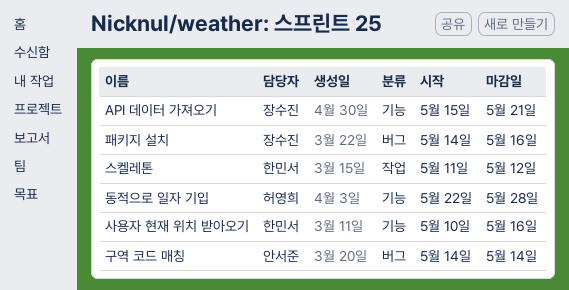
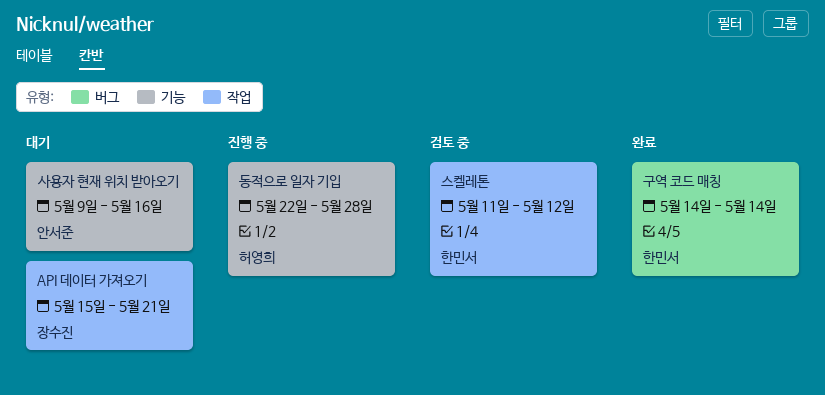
API 데이터 가져오기, label: 기능 -> 작업
구역 코드 매칭, owner: 안서준 -> 한민서
사용자 현재 위치 받아오기, owner: 한민서 -> 안서준
사용자 현재 위치 받아오기, start: May 10 -> May 9
패키지 설치: present -> none

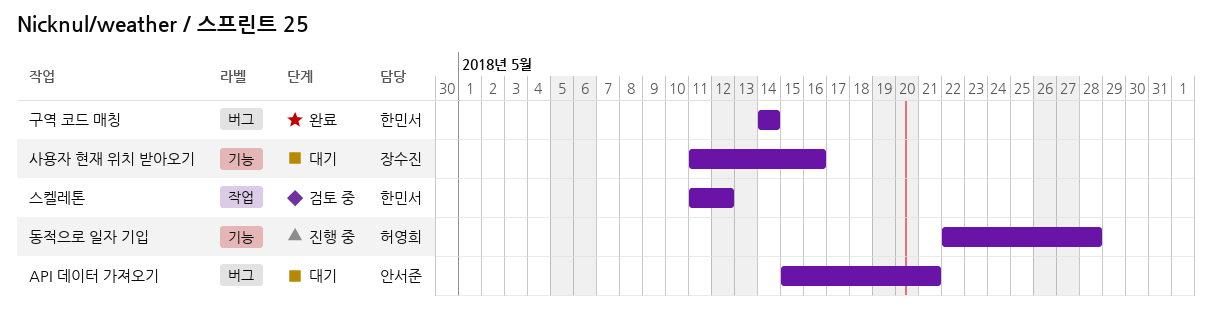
API 데이터 가져오기, owner: 장수진 -> 안서준
API 데이터 가져오기, label: 작업 -> 버그
사용자 현재 위치 받아오기, owner: 안서준 -> 장수진
사용자 현재 위치 받아오기, start: May 9 -> May 11

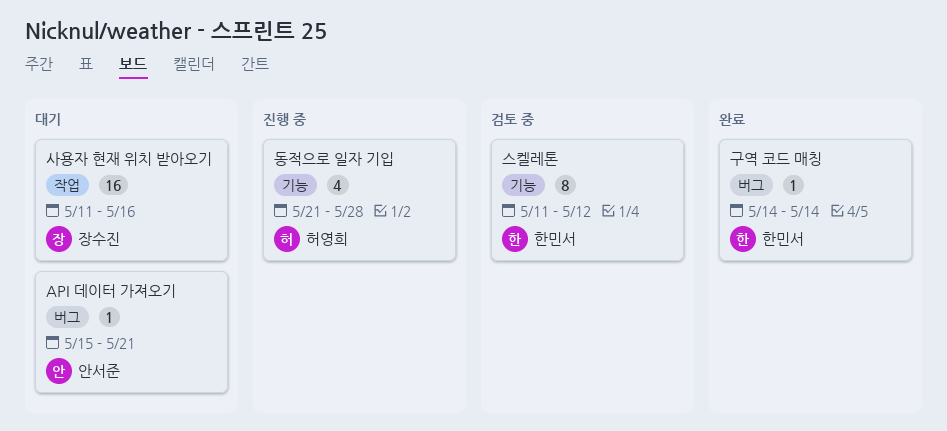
동적으로 일자 기입, start: May 22 -> May 21
사용자 현재 위치 받아오기, label: 기능 -> 작업
스켈레톤, label: 작업 -> 기능

